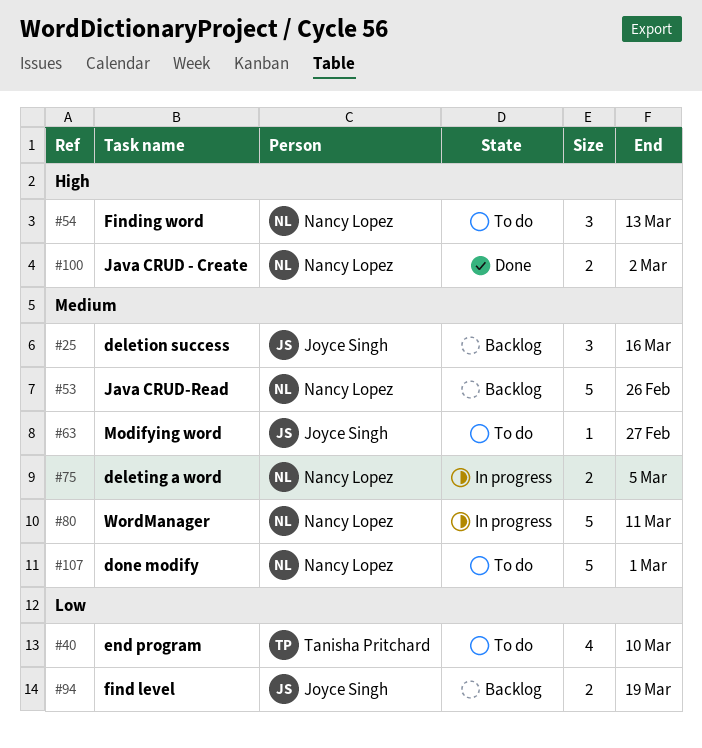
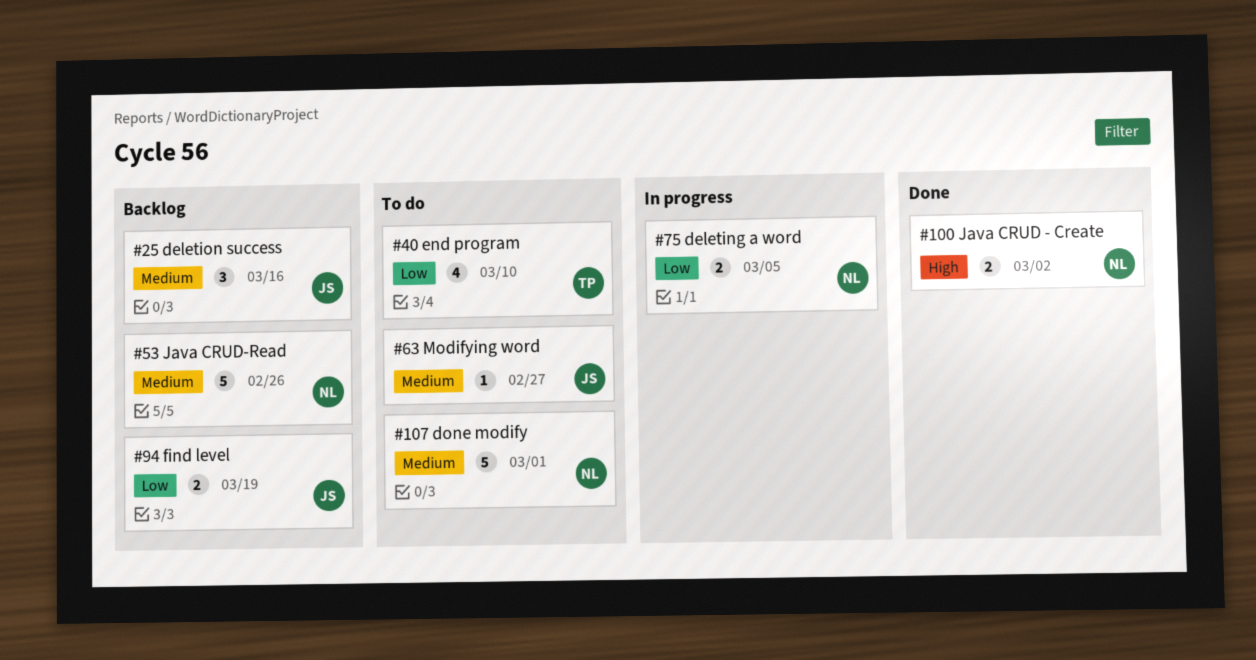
#54: present -> none
#75, priority: Medium -> Low
#80: present -> none

